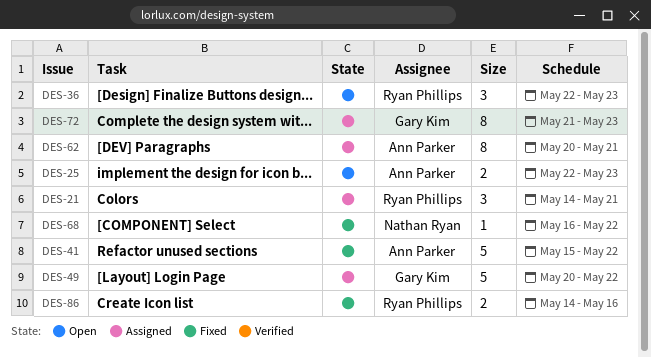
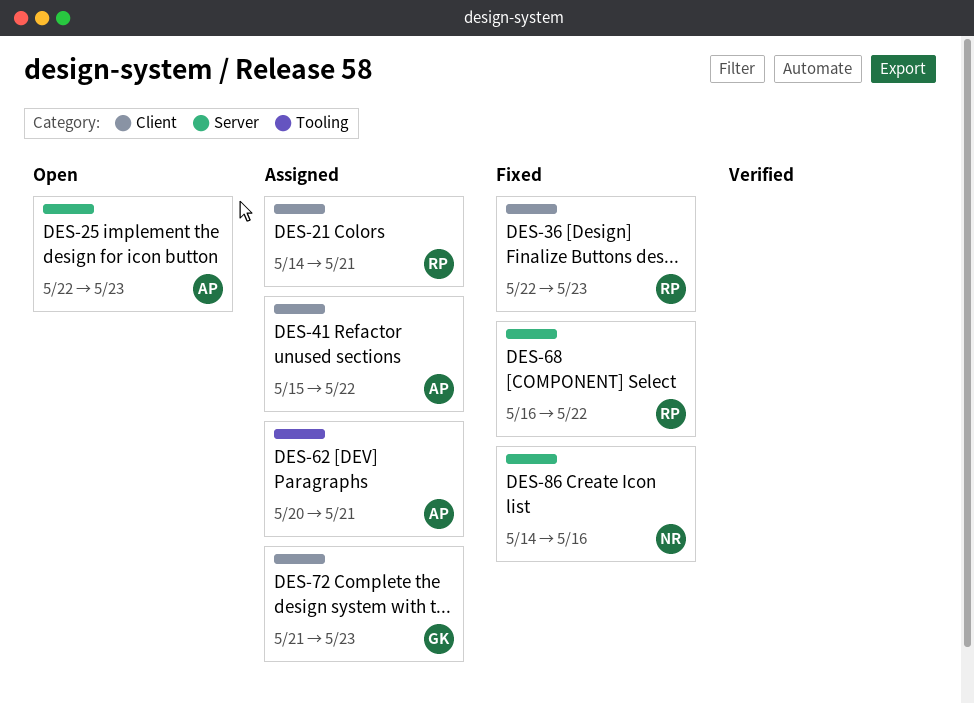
DES-36, status: Open -> Fixed
DES-41, status: Fixed -> Assigned
DES-49: present -> none
DES-68, owner: Nathan Ryan -> Ryan Phillips
DES-86, owner: Ryan Phillips -> Nathan Ryan

